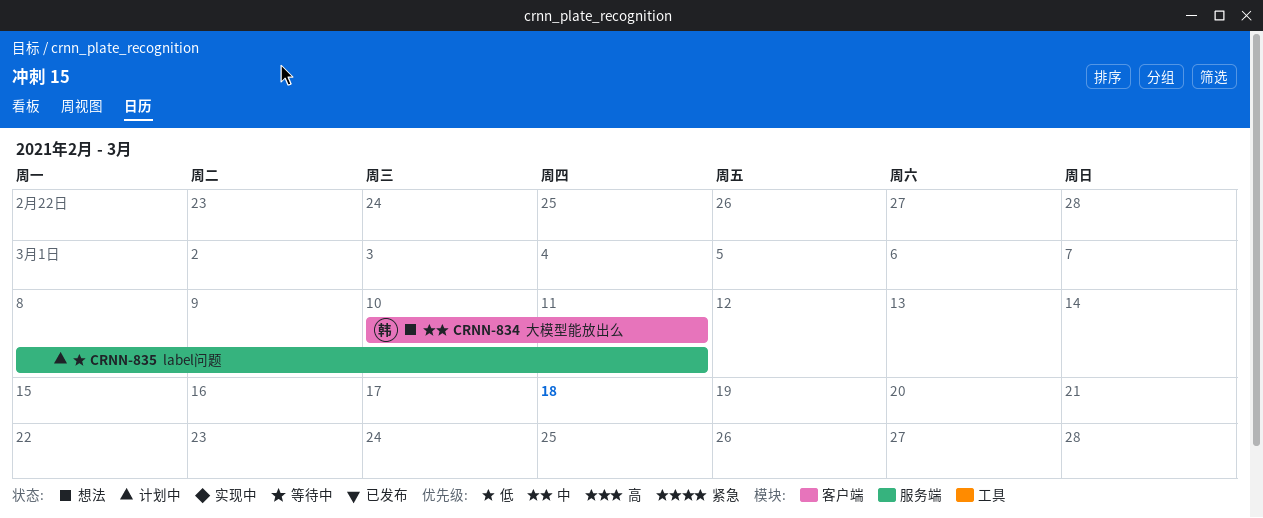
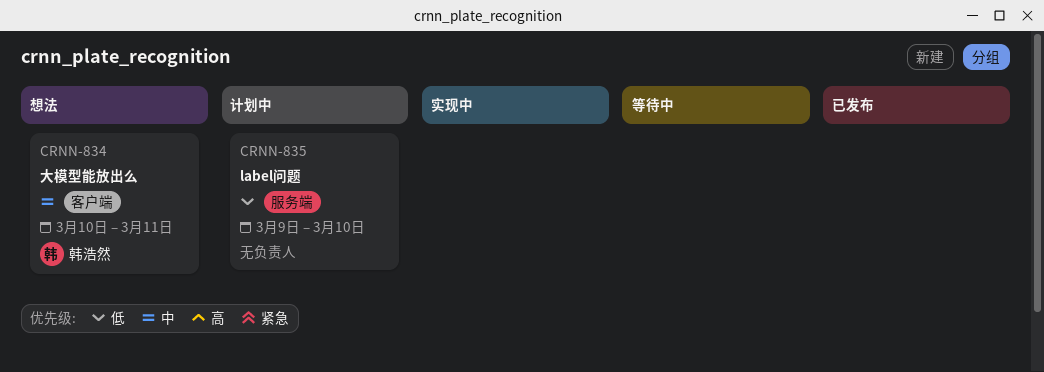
CRNN-835, start: Mar 8 -> Mar 9
CRNN-835, due: Mar 11 -> Mar 10

